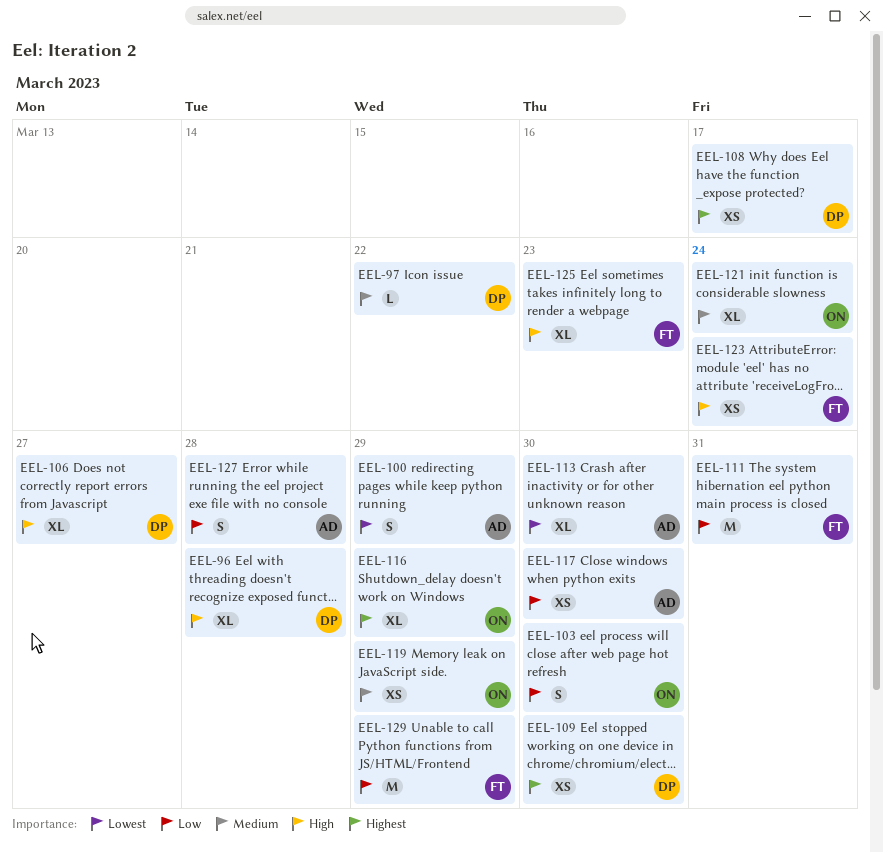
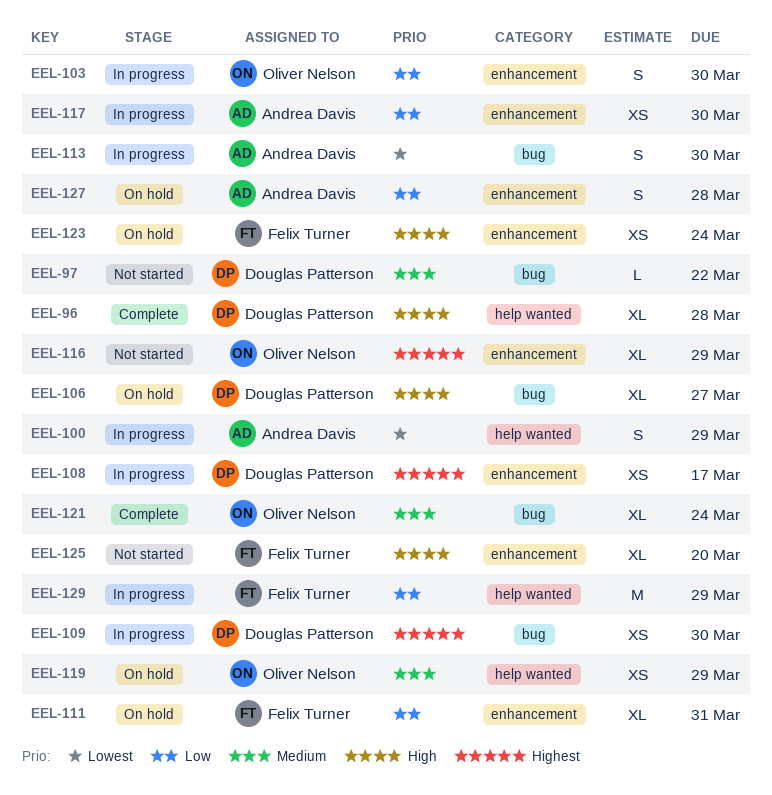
EEL-111, estimate: M -> XL
EEL-113, estimate: XL -> S
EEL-125, due: Mar 23 -> Mar 20

